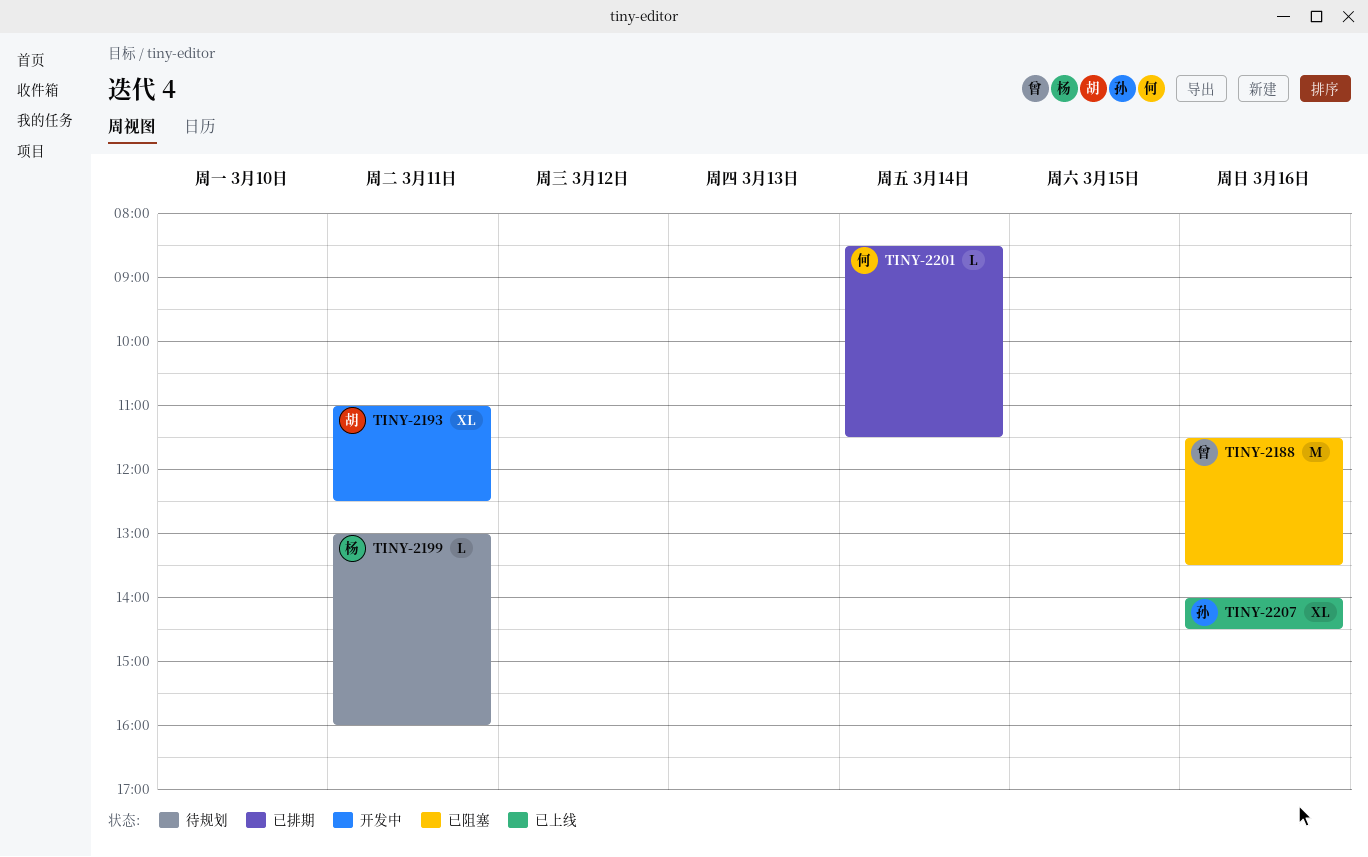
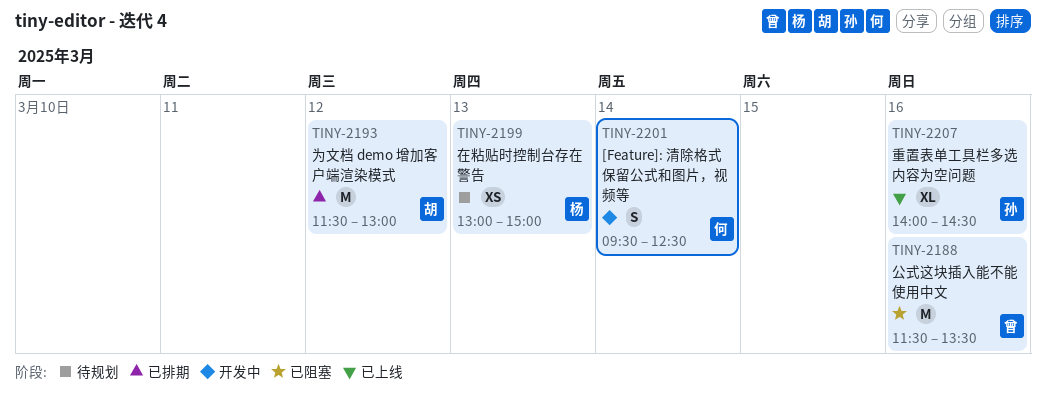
TINY-2193, status: 开发中 -> 已排期
TINY-2193, estimate: XL -> M
TINY-2193, day: Mar 11 -> Mar 12
TINY-2193, begins: 11:00 -> 11:30
TINY-2193, ends: 12:30 -> 13:00
TINY-2199, estimate: L -> XS
TINY-2199, day: Mar 11 -> Mar 13
TINY-2199, ends: 16:00 -> 15:00
TINY-2201, status: 已排期 -> 开发中
TINY-2201, estimate: L -> S
TINY-2201, begins: 08:30 -> 09:30
TINY-2201, ends: 11:30 -> 12:30

